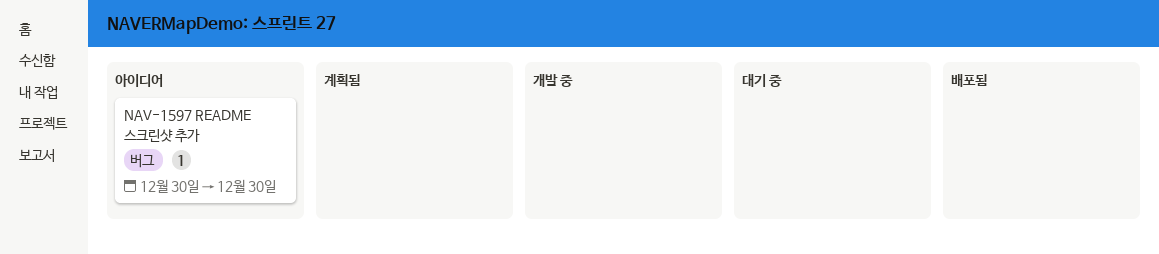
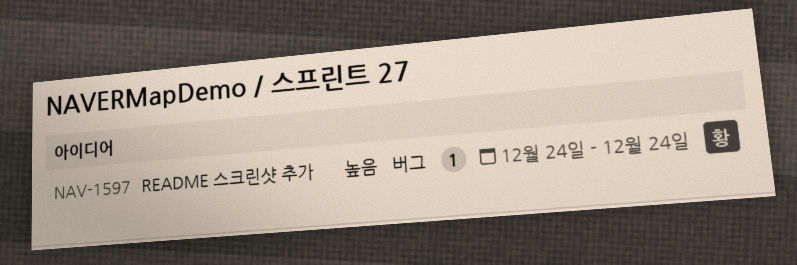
NAV-1597, start: Dec 30 -> Dec 24
NAV-1597, due: Dec 30 -> Dec 24

